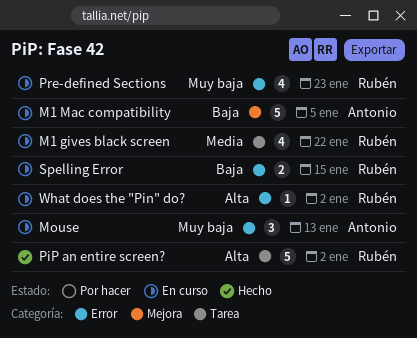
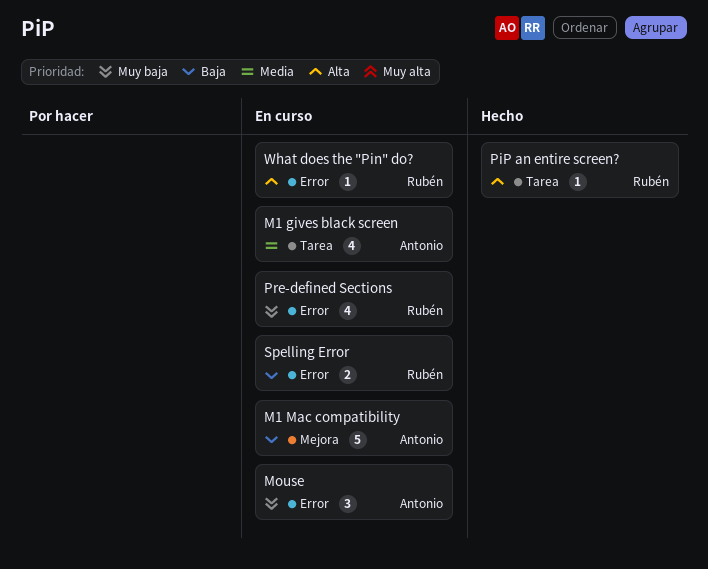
M1 gives black screen, owner: Rubén -> Antonio
PiP an entire screen?, estimate: 5 -> 1

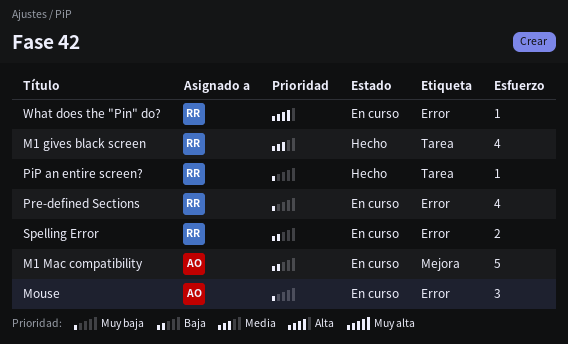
M1 gives black screen, status: En curso -> Hecho
M1 gives black screen, owner: Antonio -> Rubén
PiP an entire screen?, priority: Alta -> Muy baja

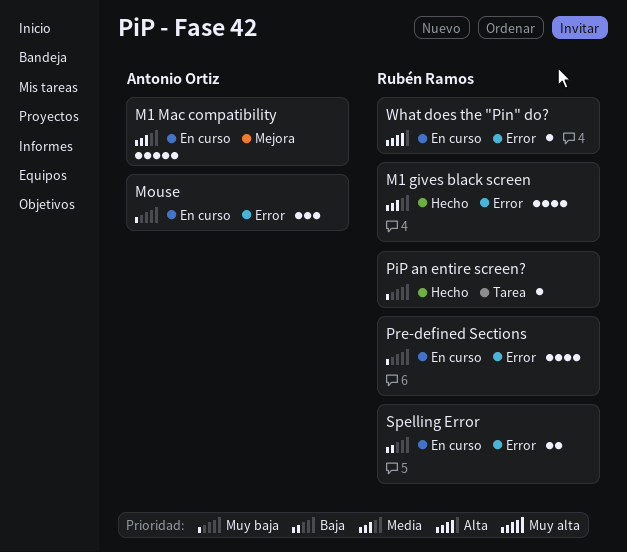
M1 gives black screen, label: Tarea -> Error
M1 Mac compatibility, priority: Baja -> Media

